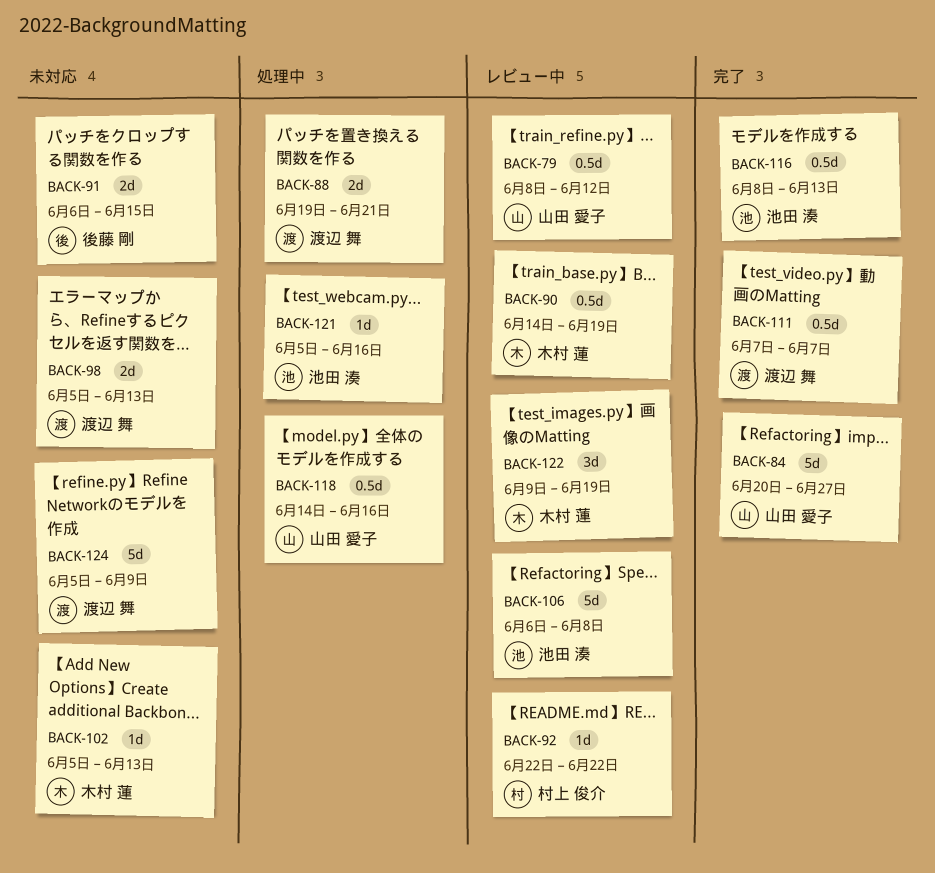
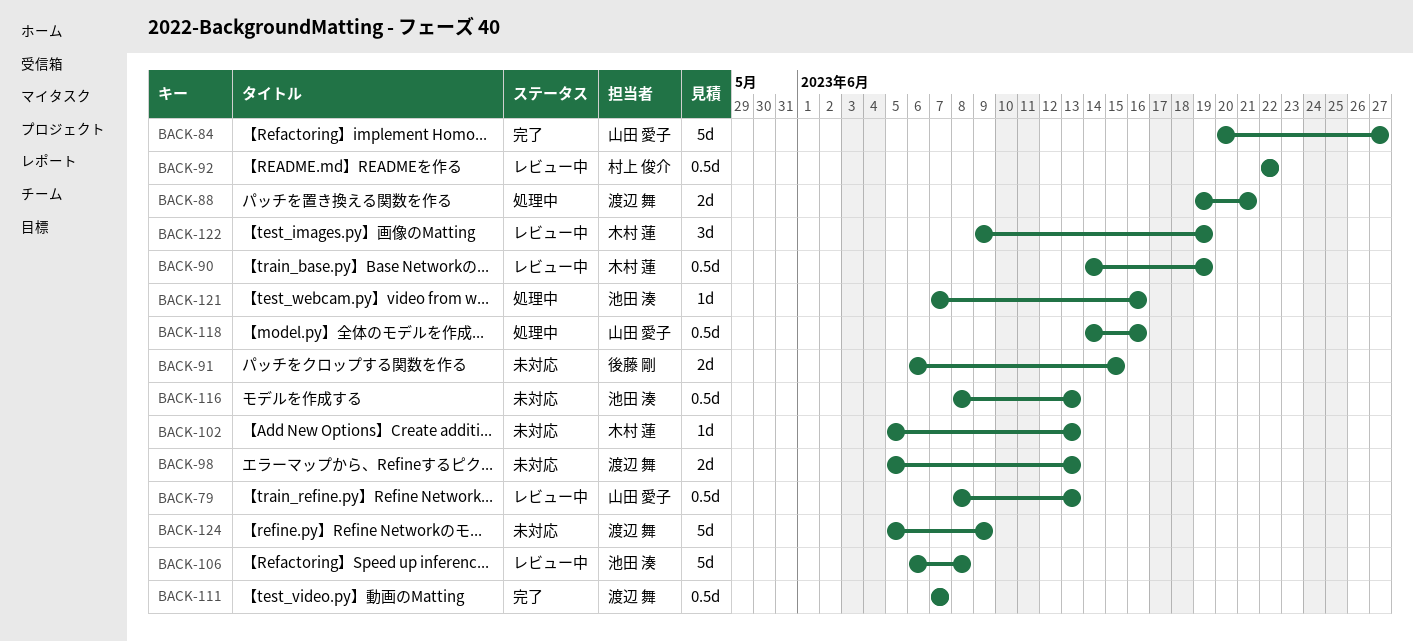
BACK-79, due: Jun 12 -> Jun 13
BACK-92, estimate: 1d -> 0.5d
BACK-116, status: 完了 -> 未対応
BACK-121, start: Jun 5 -> Jun 7

